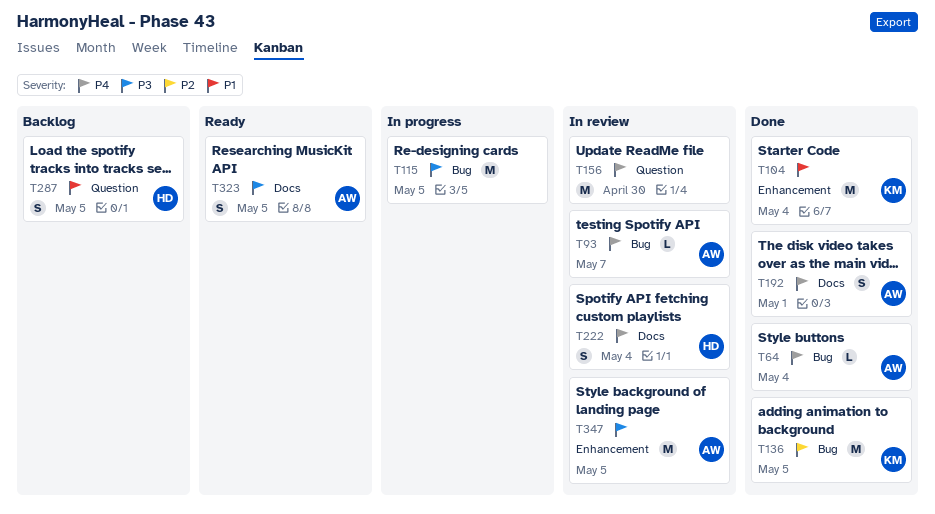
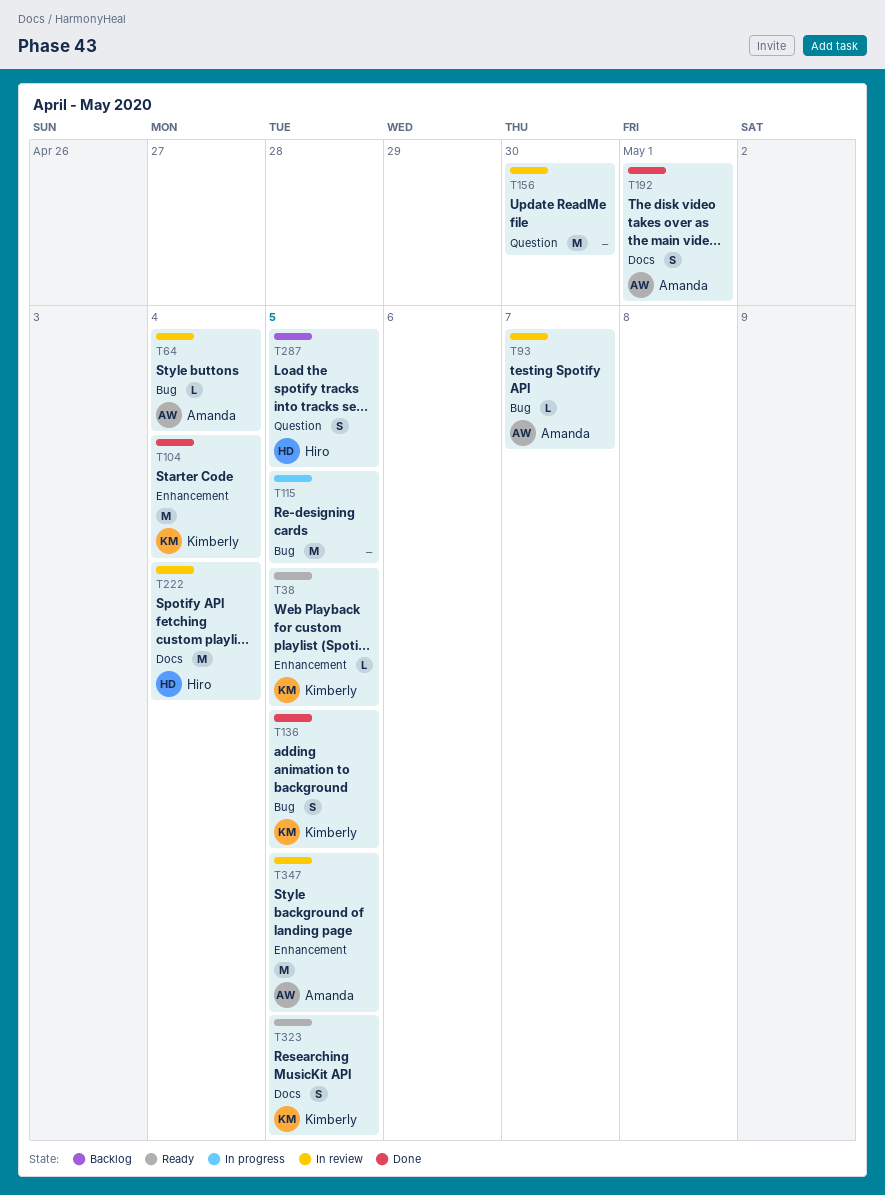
T38: none -> present
T64, status: Done -> In review
T136, estimate: M -> S
T222, estimate: S -> M
T323, owner: Amanda -> Kimberly

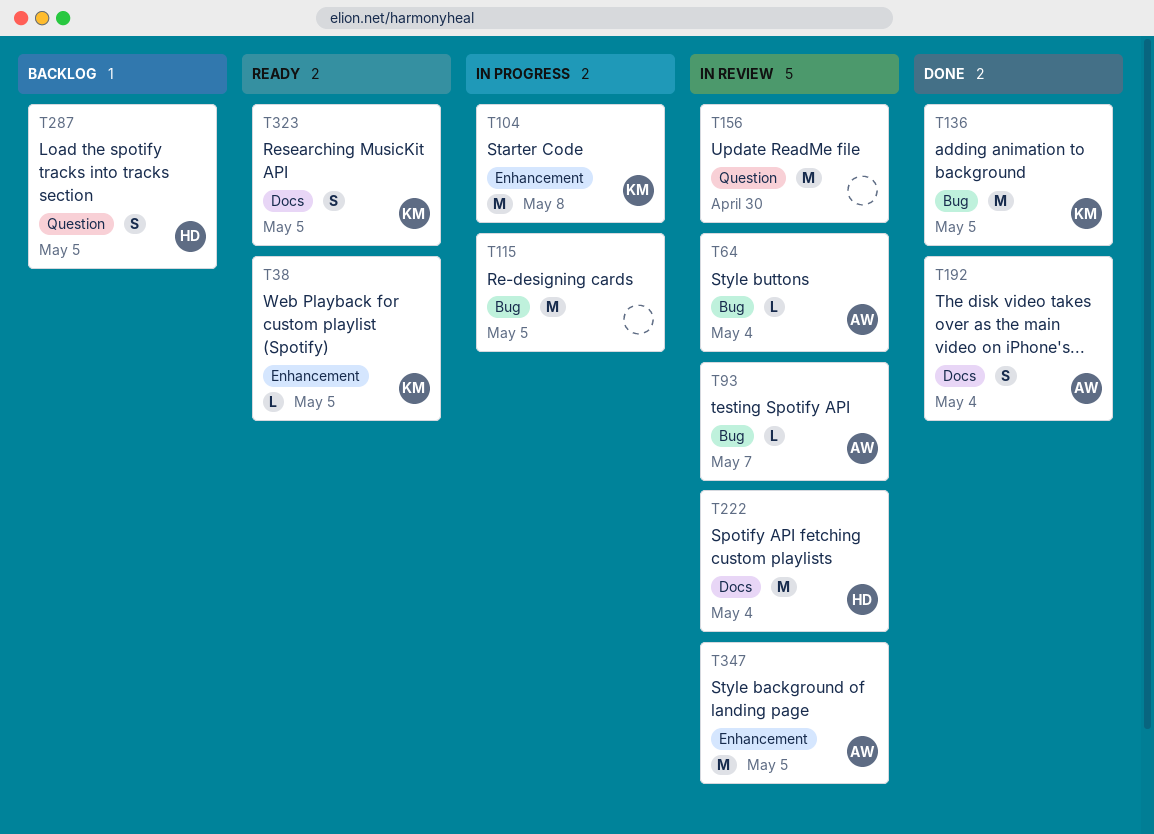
T104, status: Done -> In progress
T104, due: May 4 -> May 8
T136, estimate: S -> M
T192, due: May 1 -> May 4

